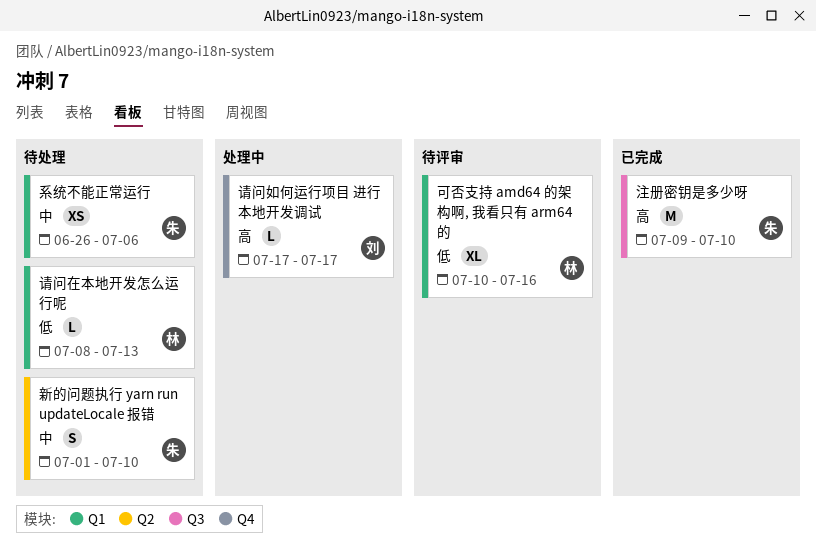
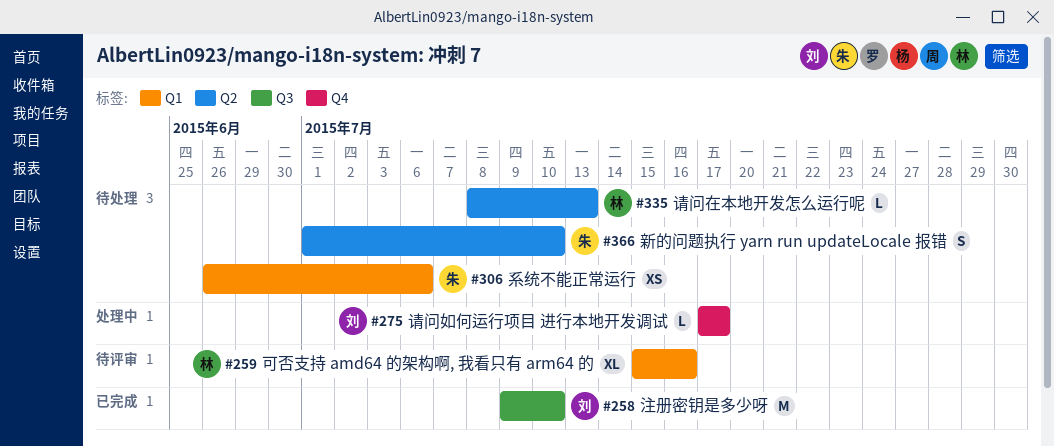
可否支持 amd64 的架构啊, 我看只有 arm64 的, start: Jul 10 -> Jul 15
注册密钥是多少呀, owner: 朱 -> 刘
请问在本地开发怎么运行呢, label: Q1 -> Q2

